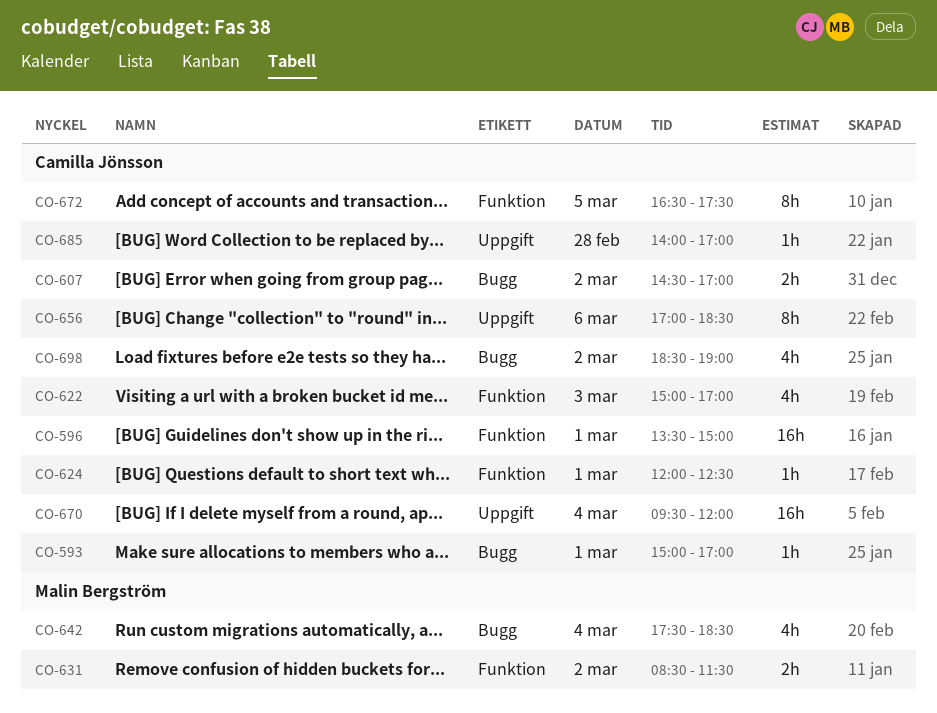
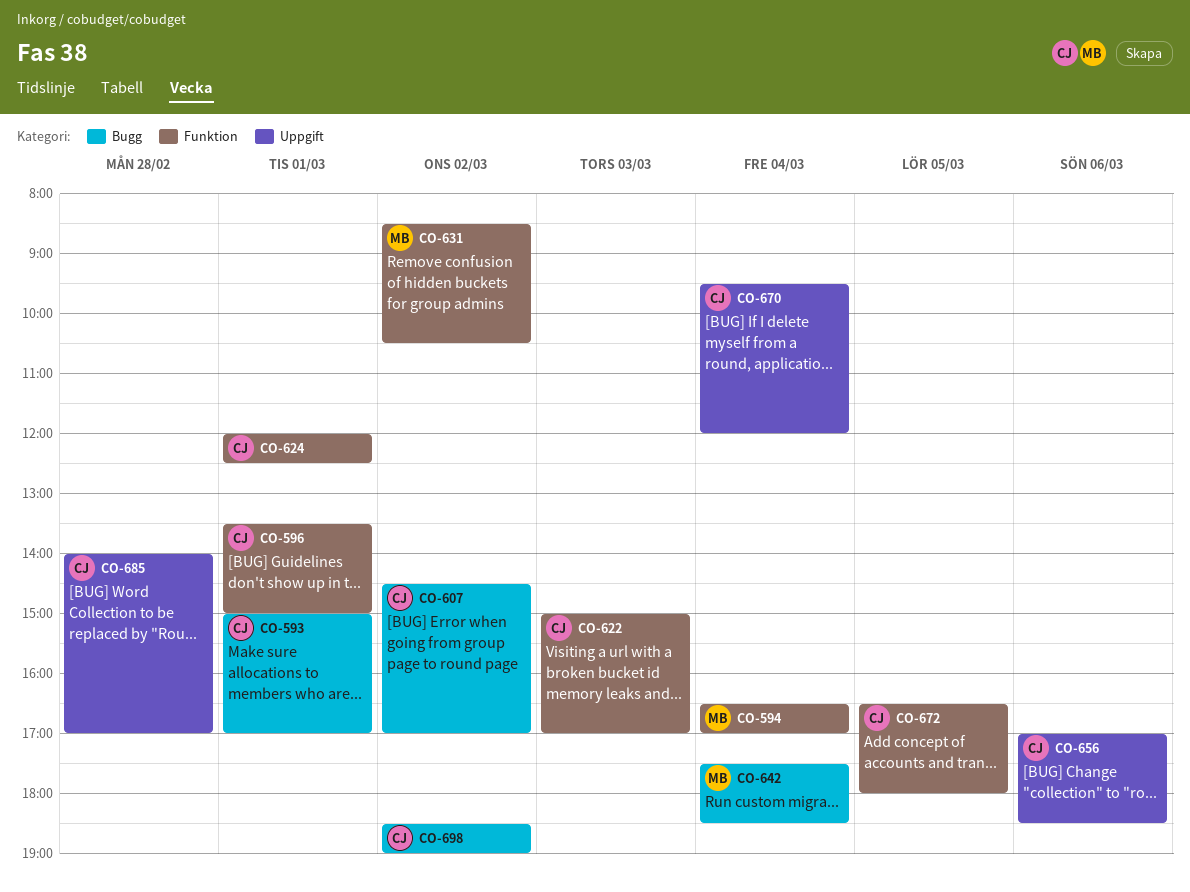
CO-594: none -> present
CO-631, ends: 11:30 -> 10:30
CO-672, ends: 17:30 -> 18:00

